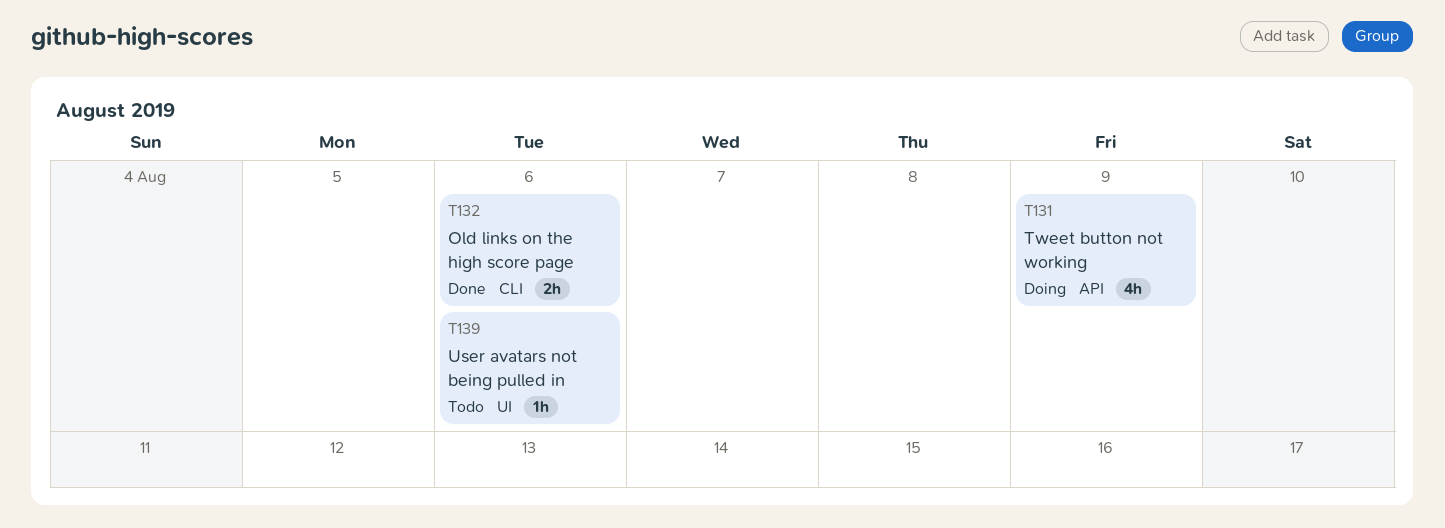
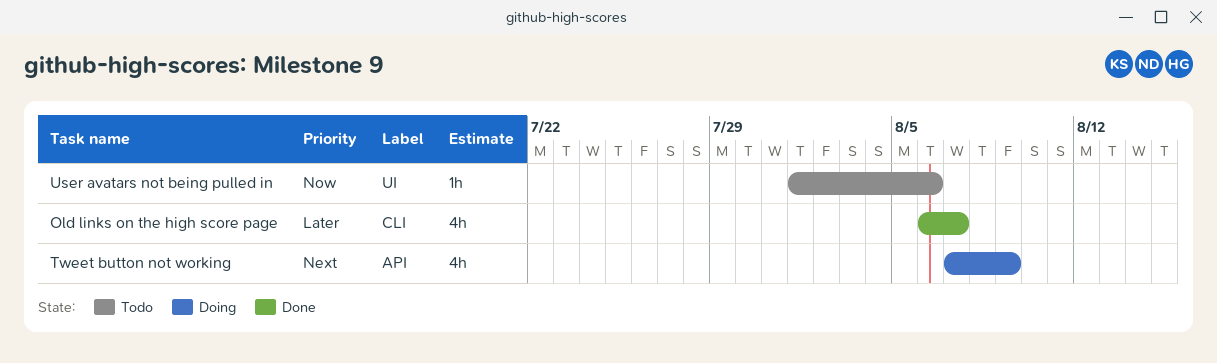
Old links on the high score page, estimate: 2h -> 4h
Old links on the high score page, due: Aug 6 -> Aug 7

